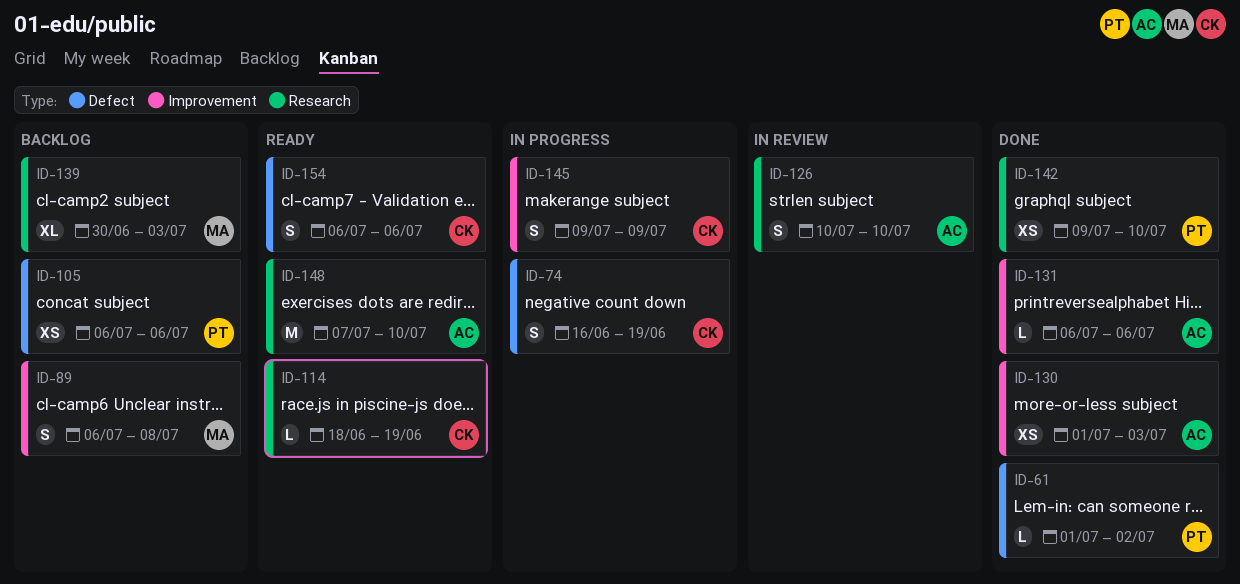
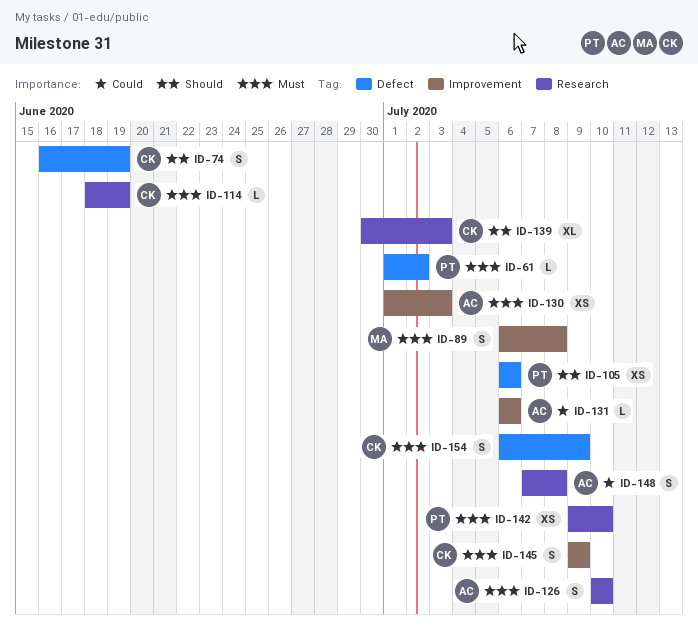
ID-139, owner: MA -> CK
ID-148, estimate: M -> S
ID-148, due: Jul 10 -> Jul 8
ID-154, due: Jul 6 -> Jul 9

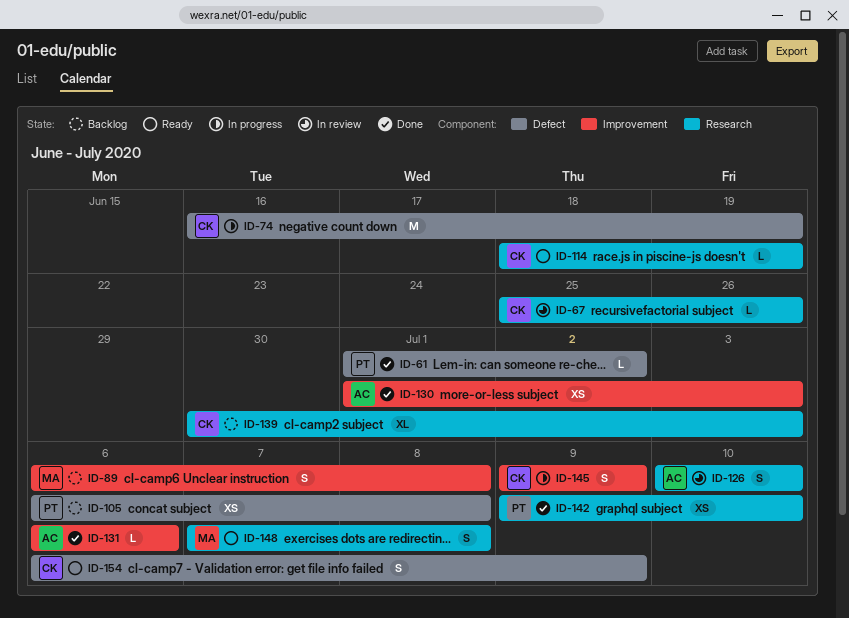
ID-67: none -> present
ID-74, estimate: S -> M
ID-105, due: Jul 6 -> Jul 8
ID-148, owner: AC -> MA

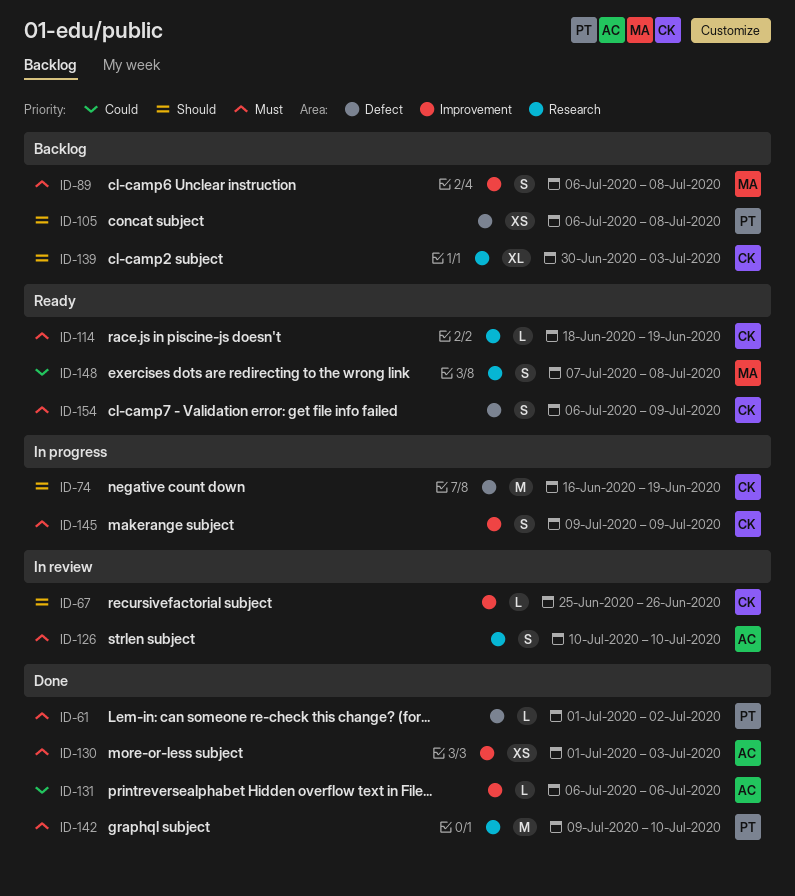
ID-67, label: Research -> Improvement
ID-142, estimate: XS -> M

